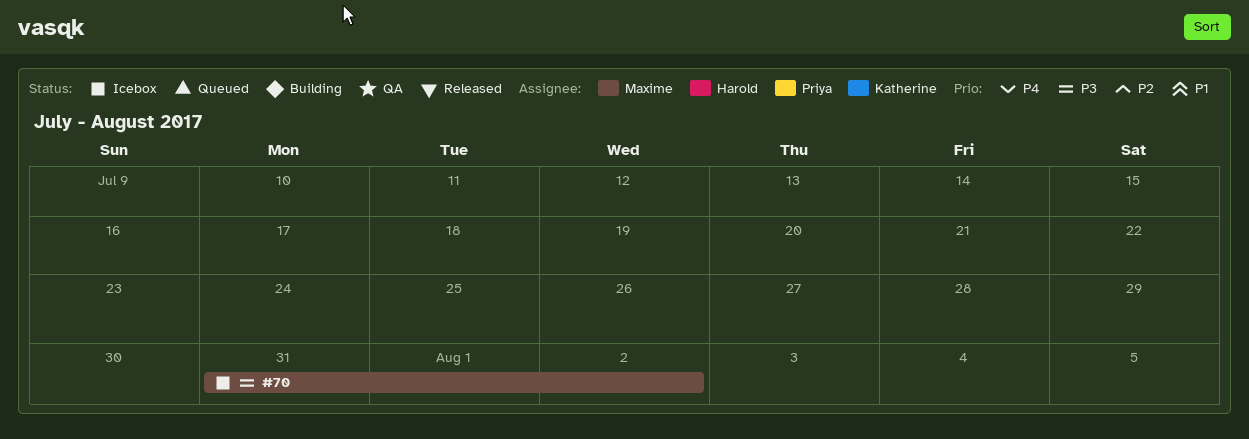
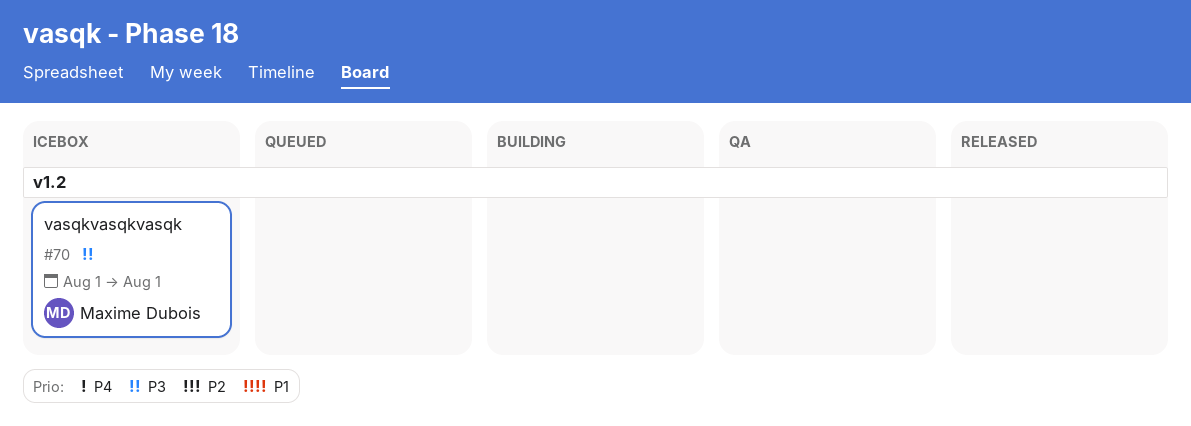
#70, start: Jul 31 -> Aug 1
#70, due: Aug 2 -> Aug 1

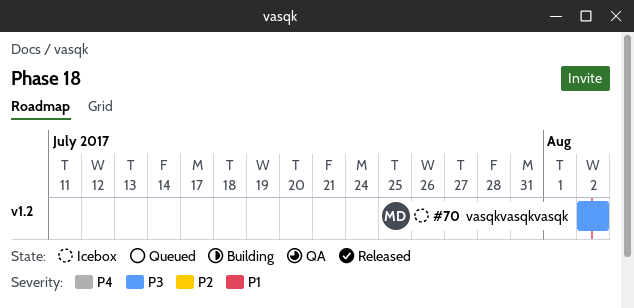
#70, start: Aug 1 -> Aug 2
#70, due: Aug 1 -> Aug 2

